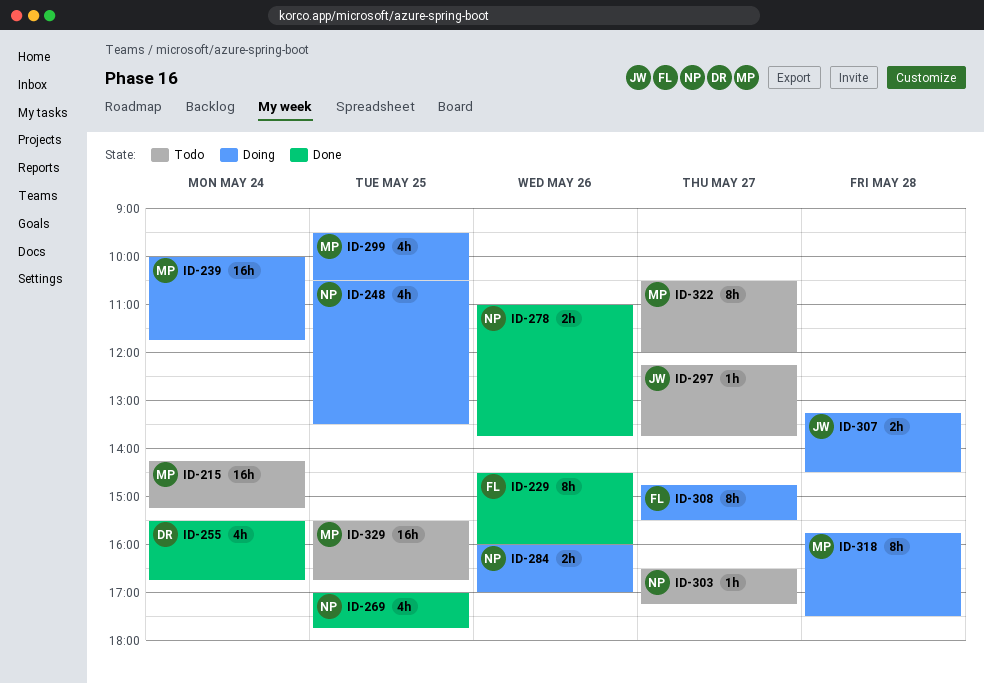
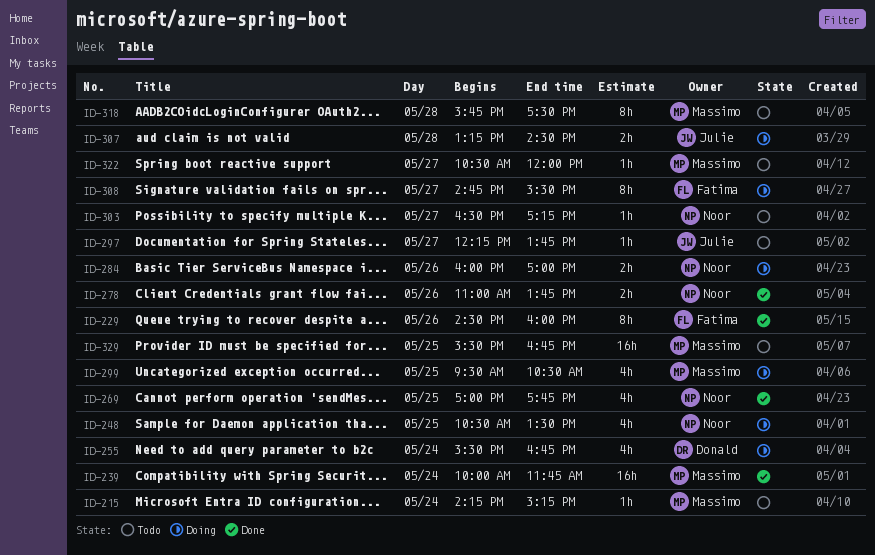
ID-215, estimate: 16h -> 1h
ID-239, status: Doing -> Done
ID-255, status: Done -> Doing
ID-318, status: Doing -> Todo
ID-322, estimate: 8h -> 1h

